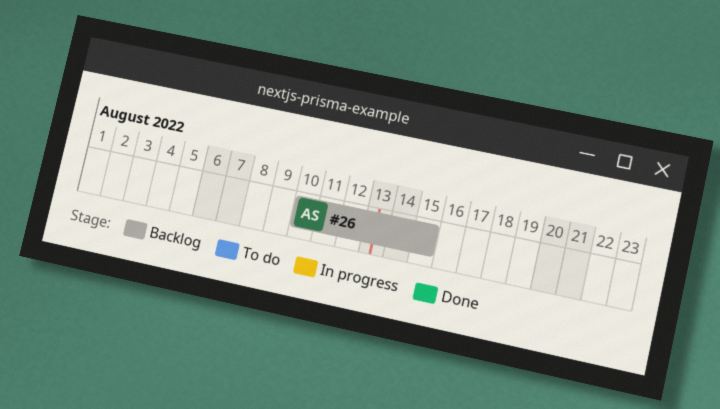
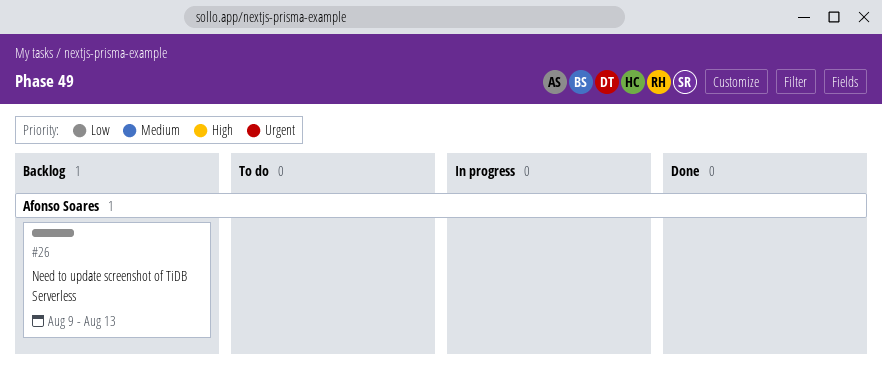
#26, start: Aug 10 -> Aug 9
#26, due: Aug 15 -> Aug 13

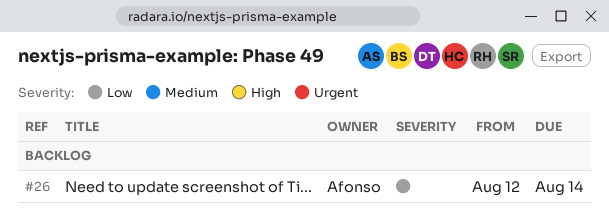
#26, start: Aug 9 -> Aug 12
#26, due: Aug 13 -> Aug 14

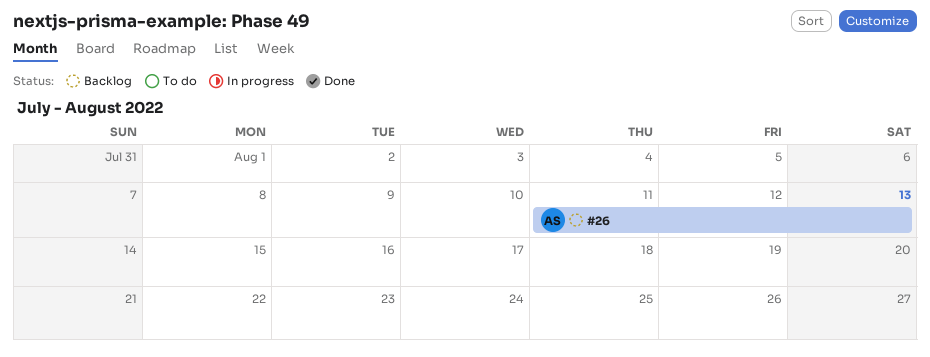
#26, start: Aug 12 -> Aug 11
#26, due: Aug 14 -> Aug 13

